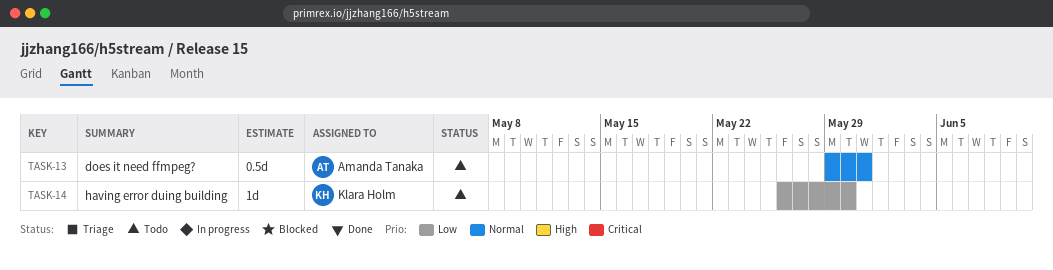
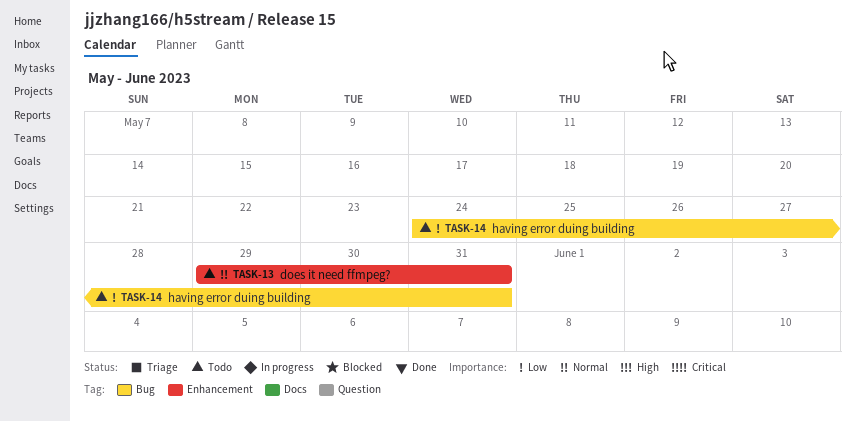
TASK-14, start: May 26 -> May 24
TASK-14, due: May 30 -> May 31

